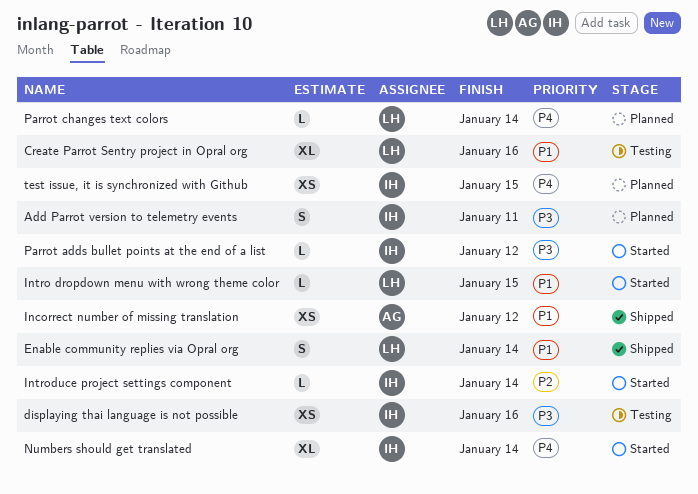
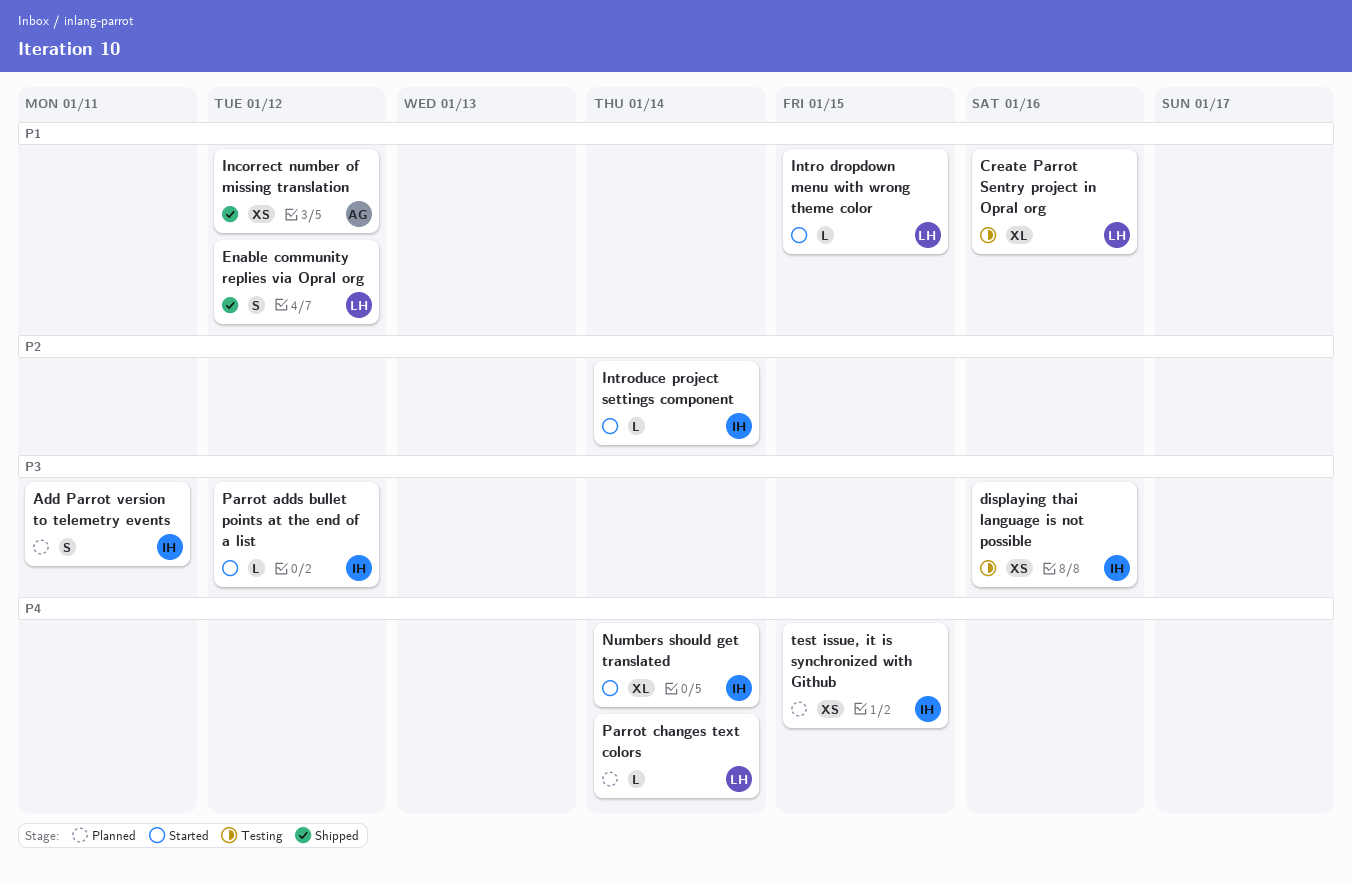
Enable community replies via Opral org, due: Jan 14 -> Jan 12

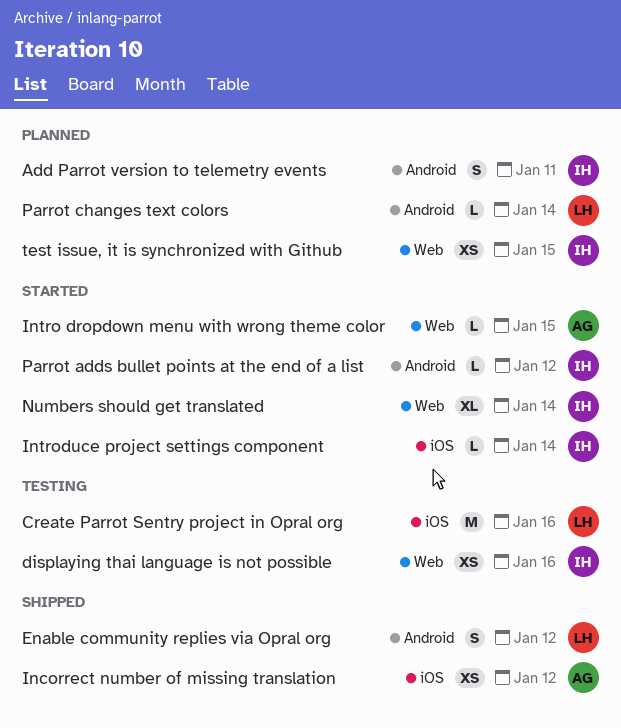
Create Parrot Sentry project in Opral org, estimate: XL -> M
Intro dropdown menu with wrong theme color, owner: LH -> AG

